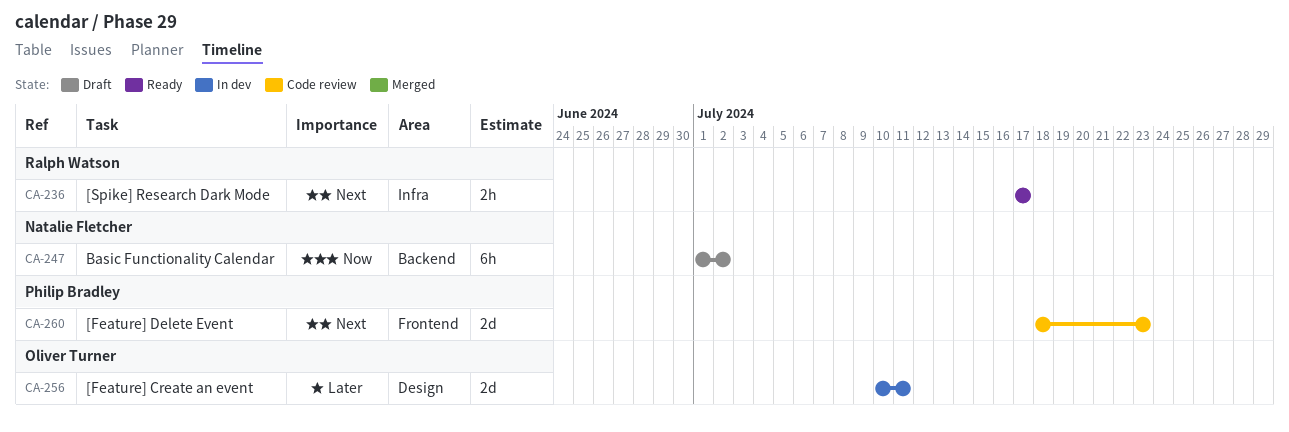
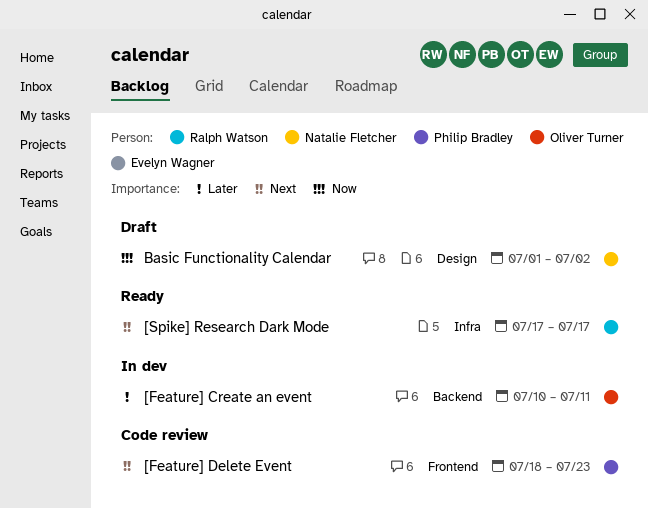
[Feature] Create an event, label: Design -> Backend
Basic Functionality Calendar, label: Backend -> Design

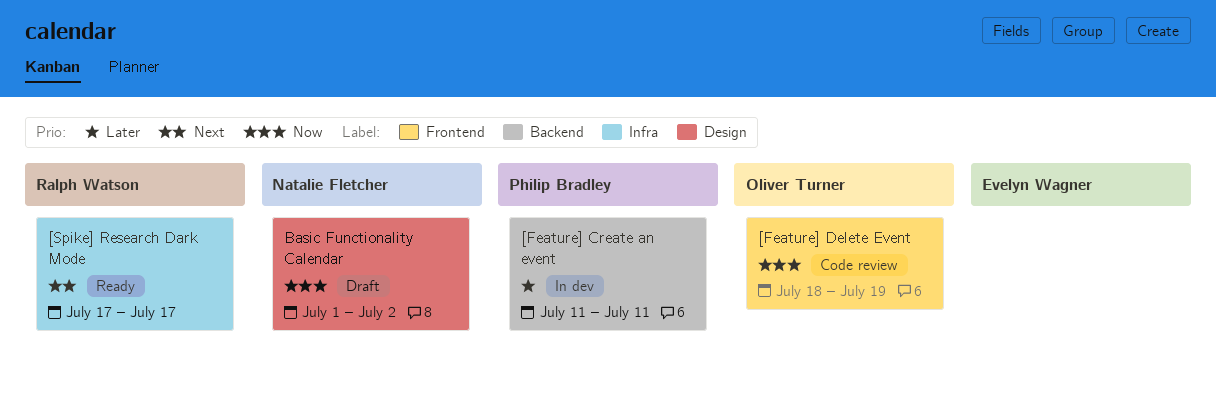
[Feature] Create an event, owner: Oliver Turner -> Philip Bradley
[Feature] Create an event, start: Jul 10 -> Jul 11
[Feature] Delete Event, owner: Philip Bradley -> Oliver Turner
[Feature] Delete Event, priority: Next -> Now
[Feature] Delete Event, due: Jul 23 -> Jul 19

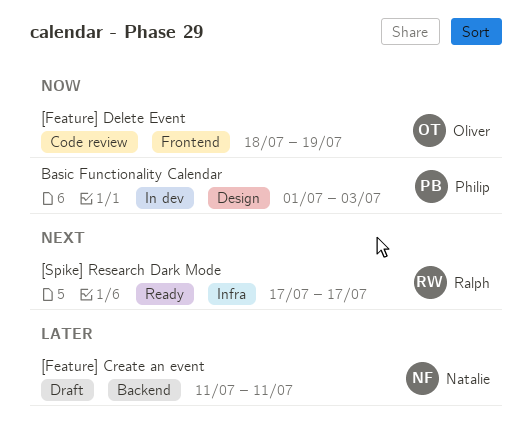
[Feature] Create an event, status: In dev -> Draft
[Feature] Create an event, owner: Philip Bradley -> Natalie Fletcher
Basic Functionality Calendar, status: Draft -> In dev
Basic Functionality Calendar, owner: Natalie Fletcher -> Philip Bradley
Basic Functionality Calendar, due: Jul 2 -> Jul 3

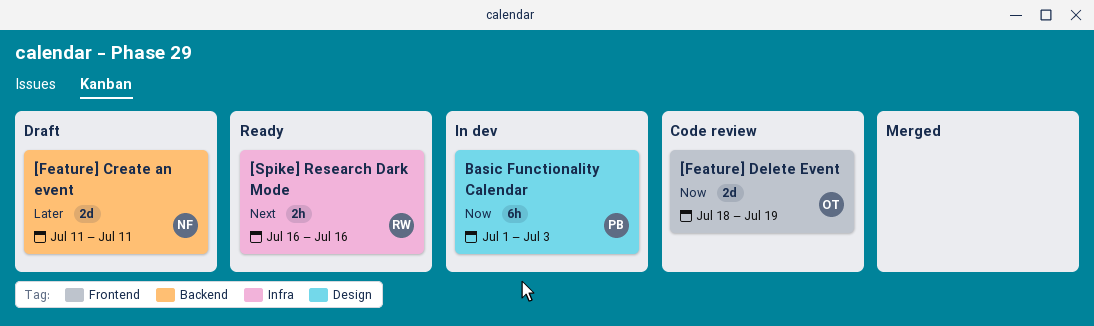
[Spike] Research Dark Mode, start: Jul 17 -> Jul 16
[Spike] Research Dark Mode, due: Jul 17 -> Jul 16

